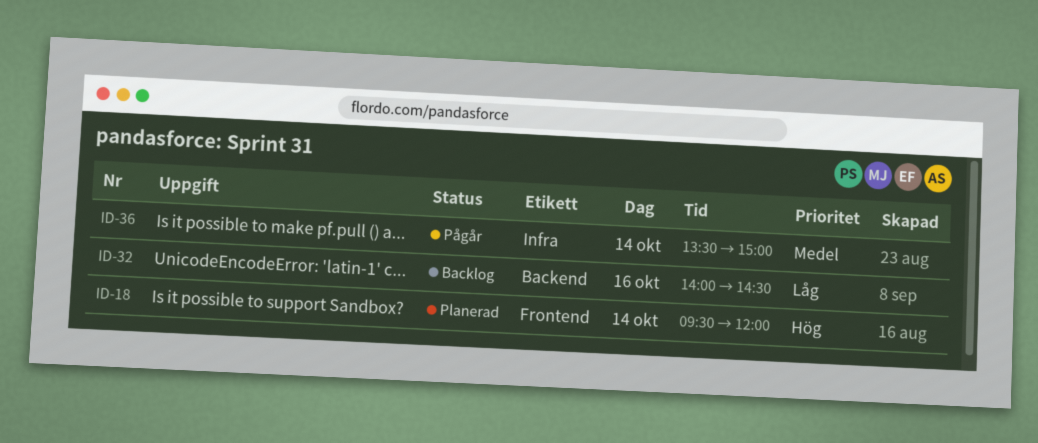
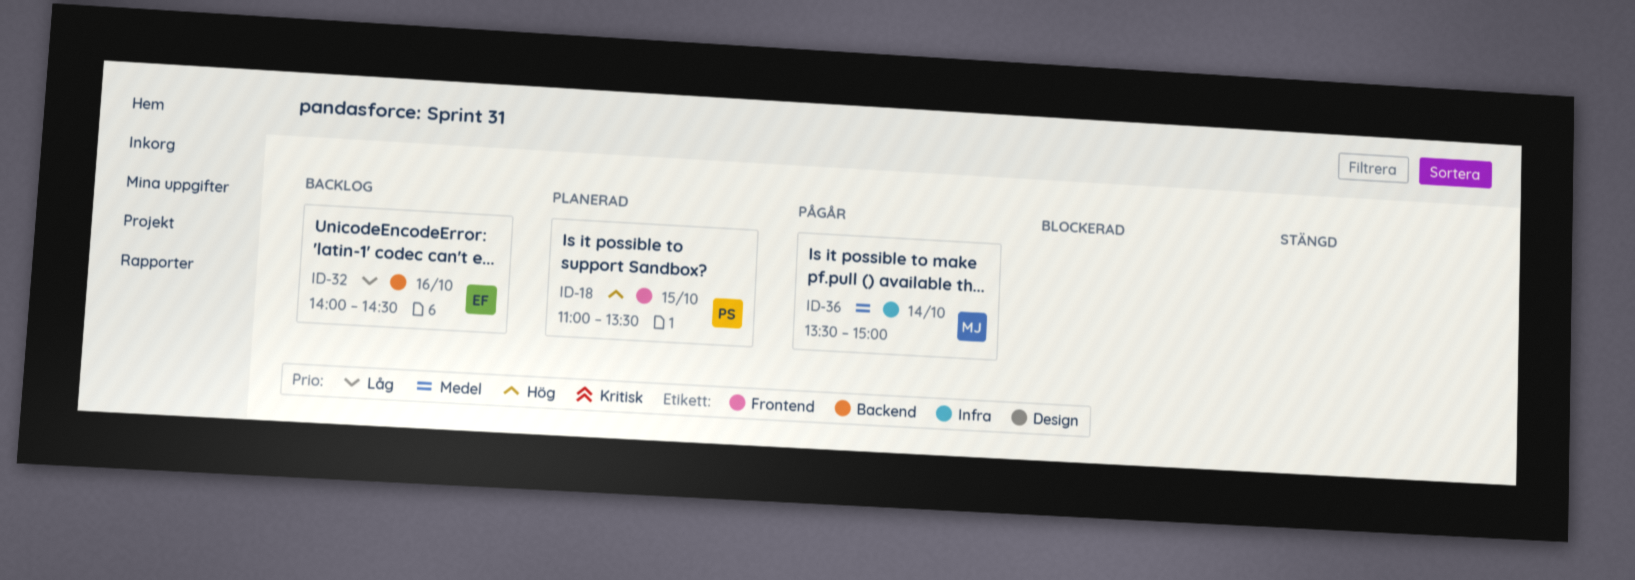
ID-18, day: Oct 14 -> Oct 15
ID-18, begins: 09:30 -> 11:00
ID-18, ends: 12:00 -> 13:30

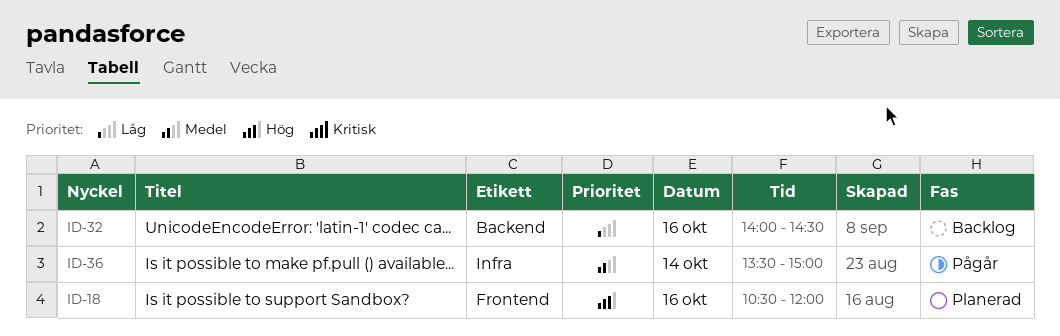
ID-18, day: Oct 15 -> Oct 16
ID-18, begins: 11:00 -> 10:30
ID-18, ends: 13:30 -> 12:00

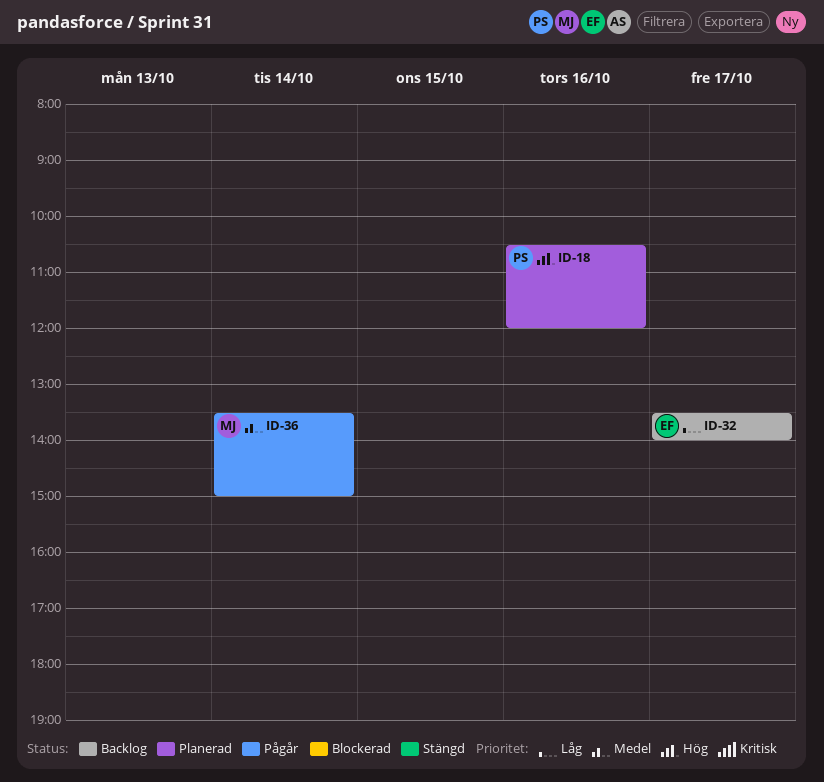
ID-32, day: Oct 16 -> Oct 17
ID-32, begins: 14:00 -> 13:30
ID-32, ends: 14:30 -> 14:00

